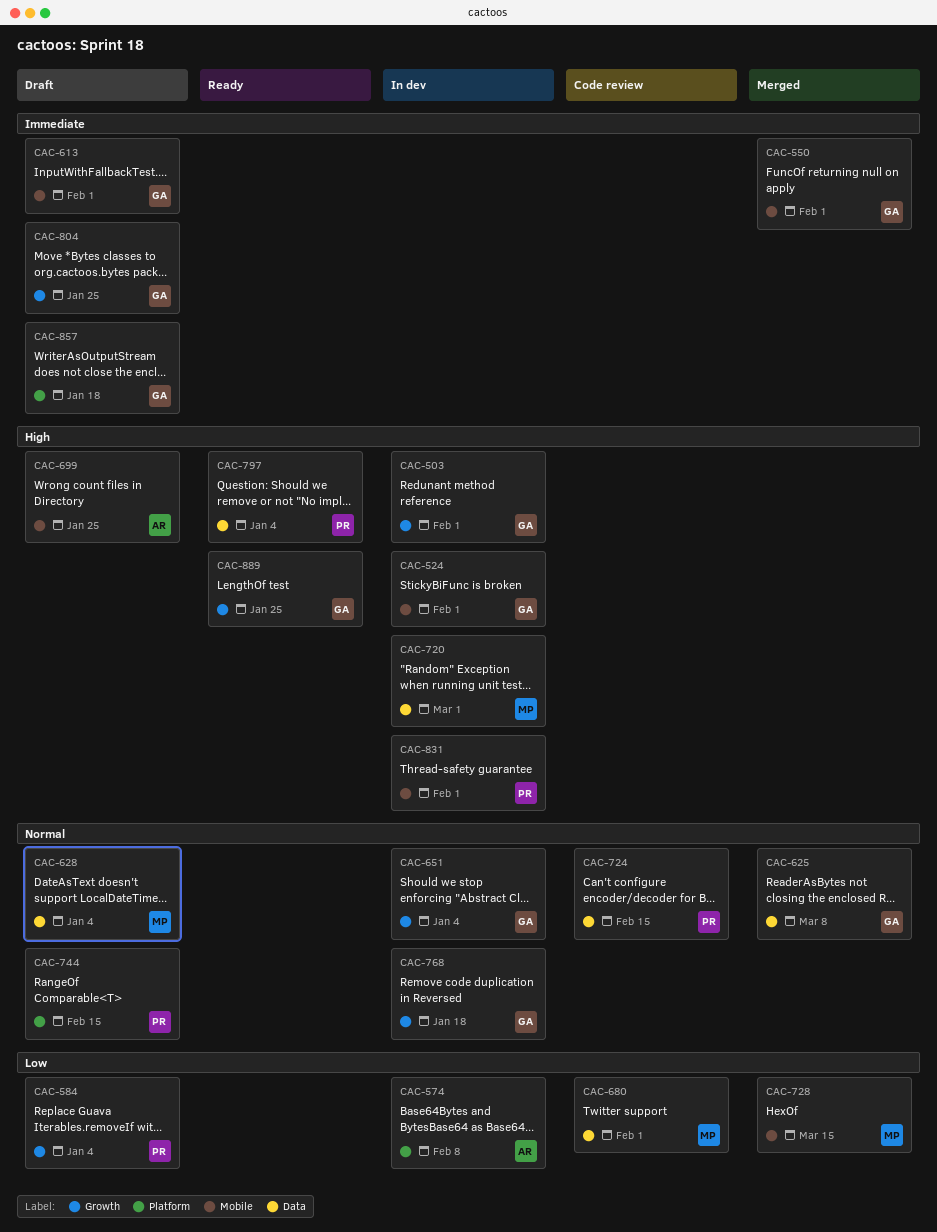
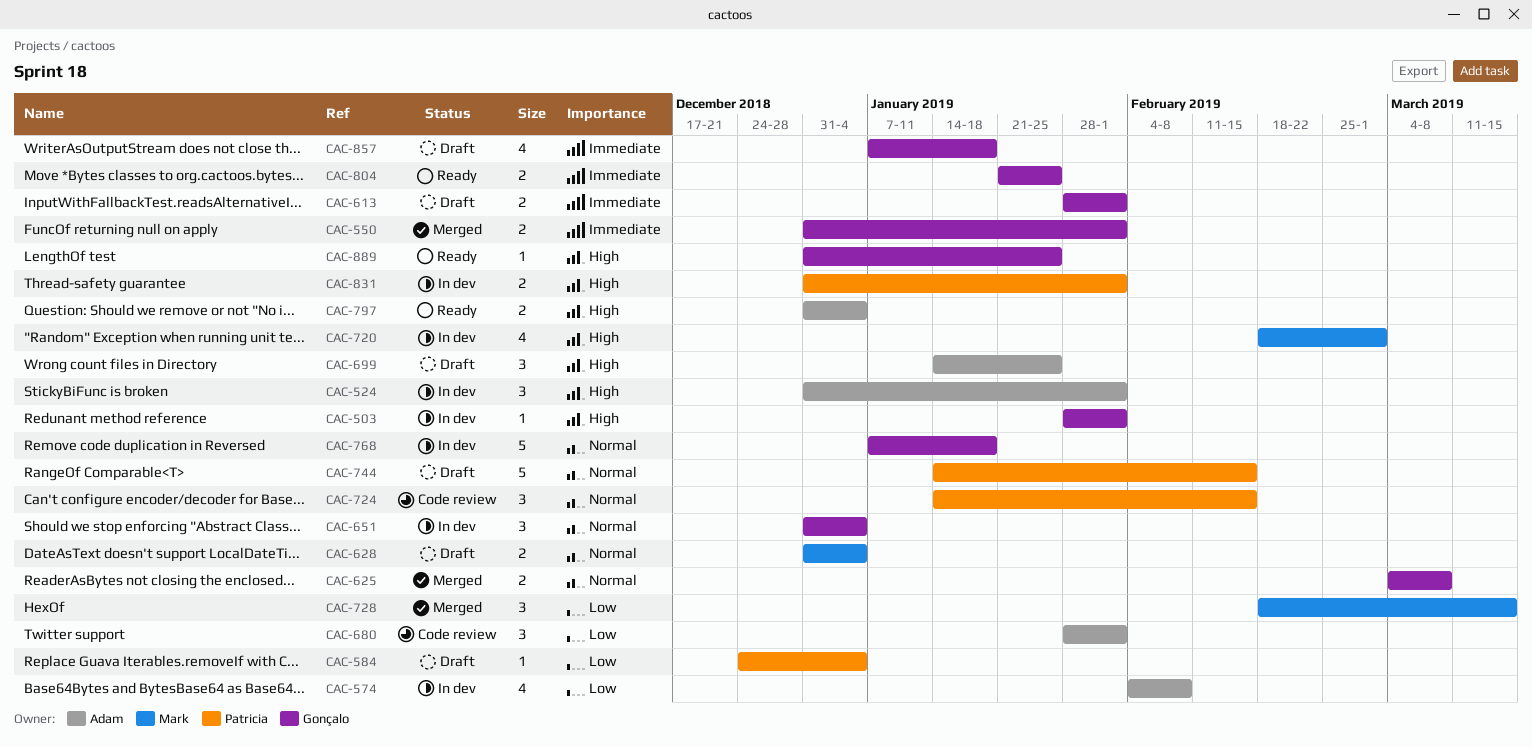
CAC-524, owner: Gonçalo -> Adam
CAC-680, owner: Mark -> Adam
CAC-797, owner: Patricia -> Adam
CAC-804, status: Draft -> Ready

